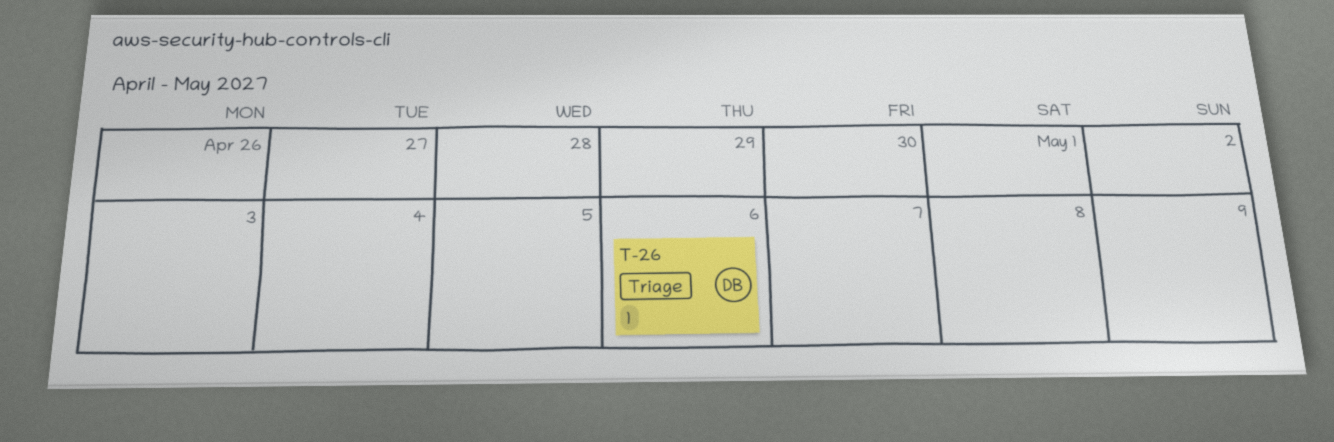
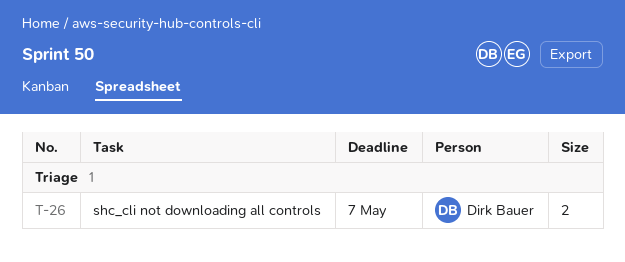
T-26, estimate: 1 -> 2
T-26, due: May 6 -> May 7

